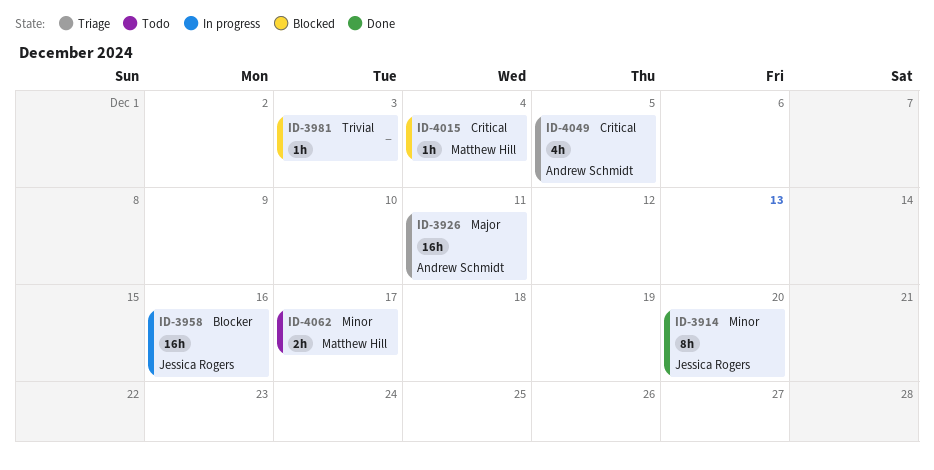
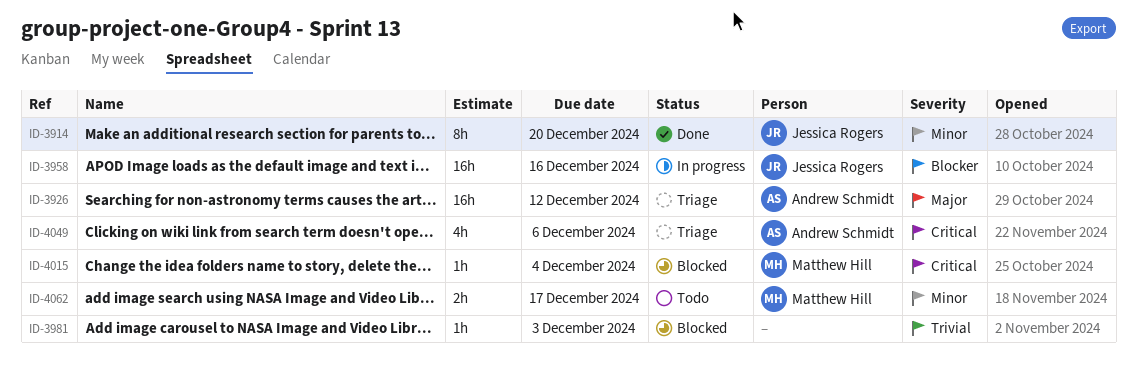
ID-3926, due: Dec 11 -> Dec 12
ID-4049, due: Dec 5 -> Dec 6

